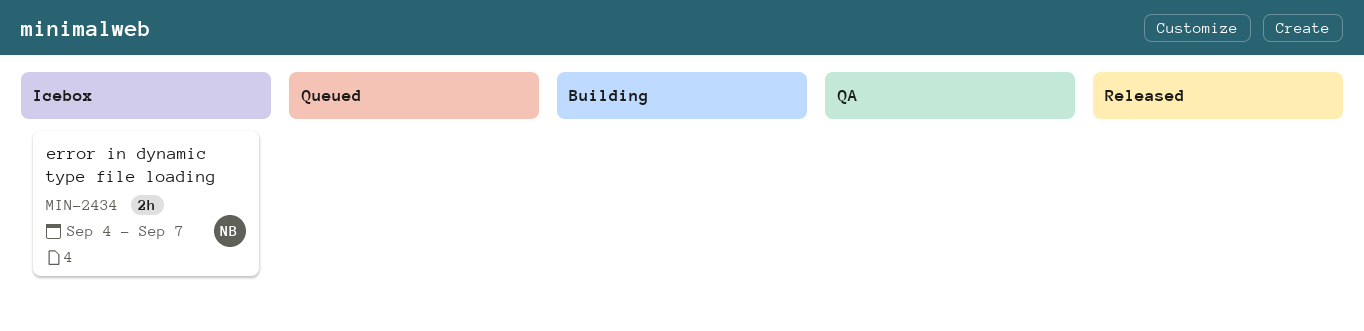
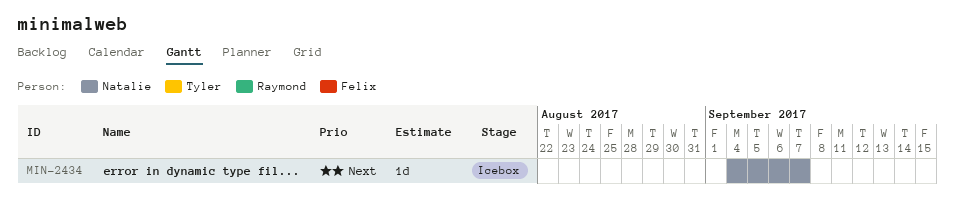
MIN-2434, estimate: 2h -> 1d

